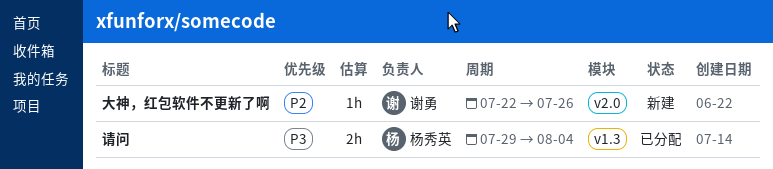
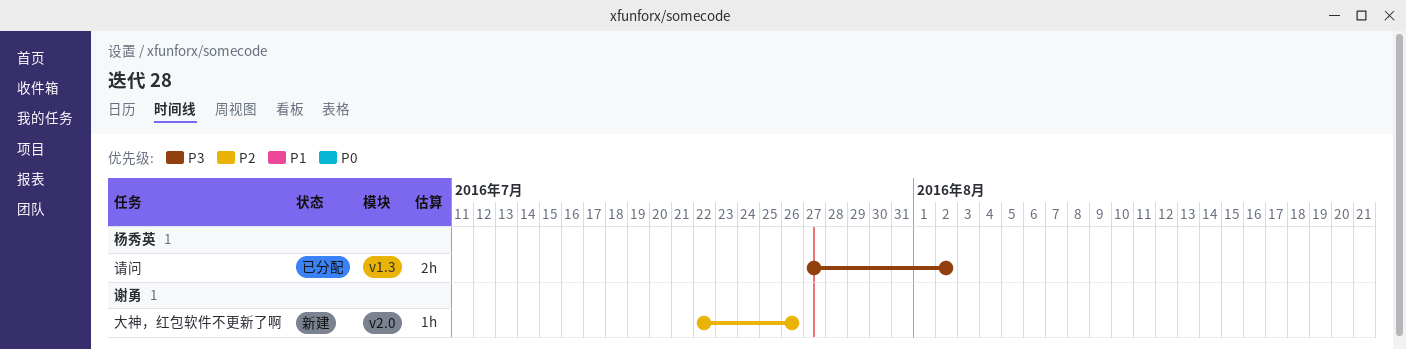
请问, start: Jul 29 -> Jul 27
请问, due: Aug 4 -> Aug 2

